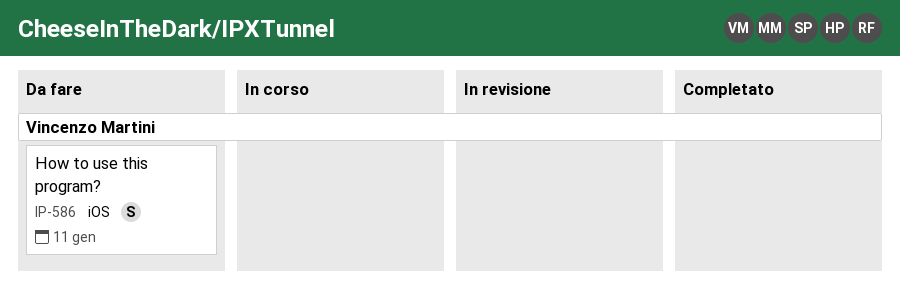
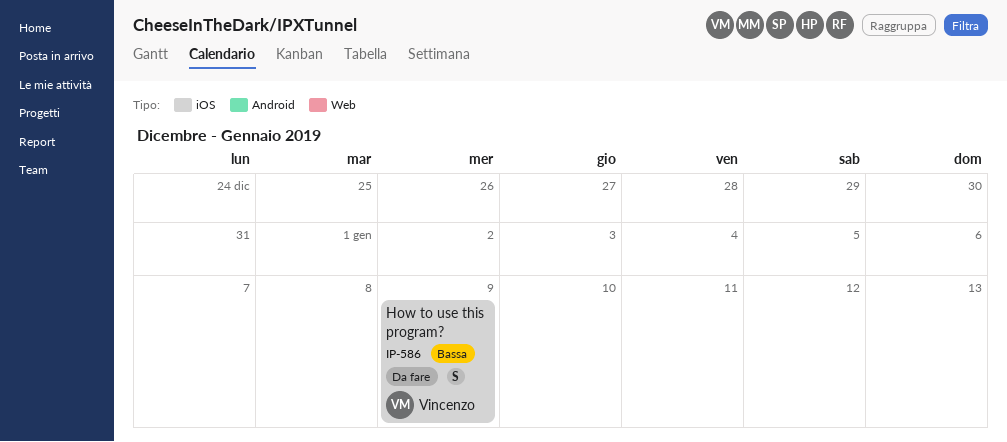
IP-586, due: Jan 11 -> Jan 9

